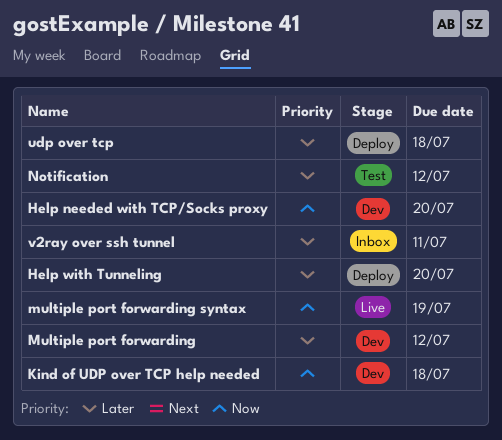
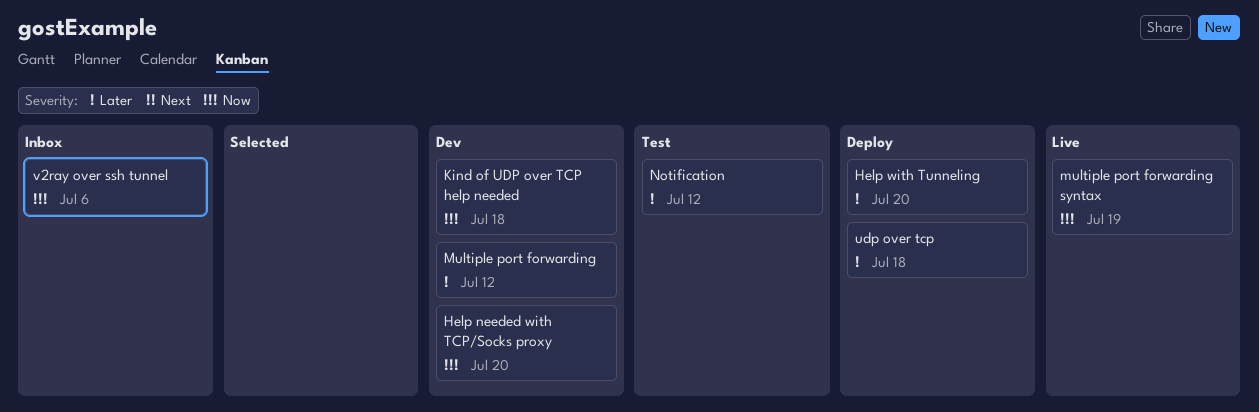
v2ray over ssh tunnel, priority: Later -> Now
v2ray over ssh tunnel, due: Jul 11 -> Jul 6

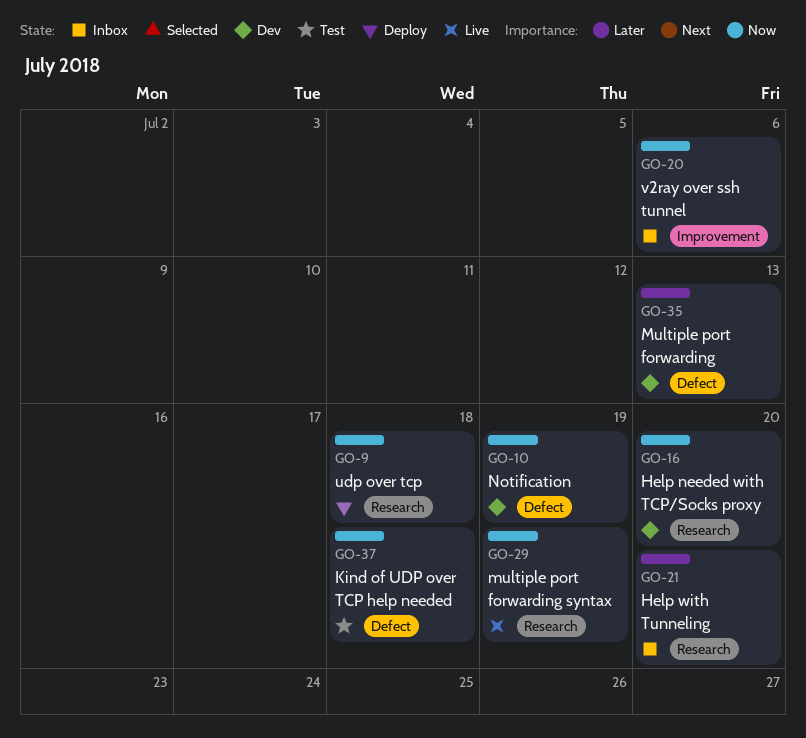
Help with Tunneling, status: Deploy -> Inbox
Kind of UDP over TCP help needed, status: Dev -> Test
Multiple port forwarding, due: Jul 12 -> Jul 13
Notification, status: Test -> Dev
Notification, priority: Later -> Now
Notification, due: Jul 12 -> Jul 19
udp over tcp, priority: Later -> Now

